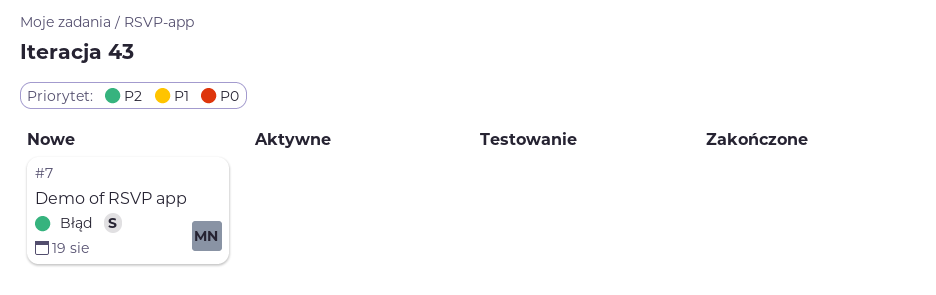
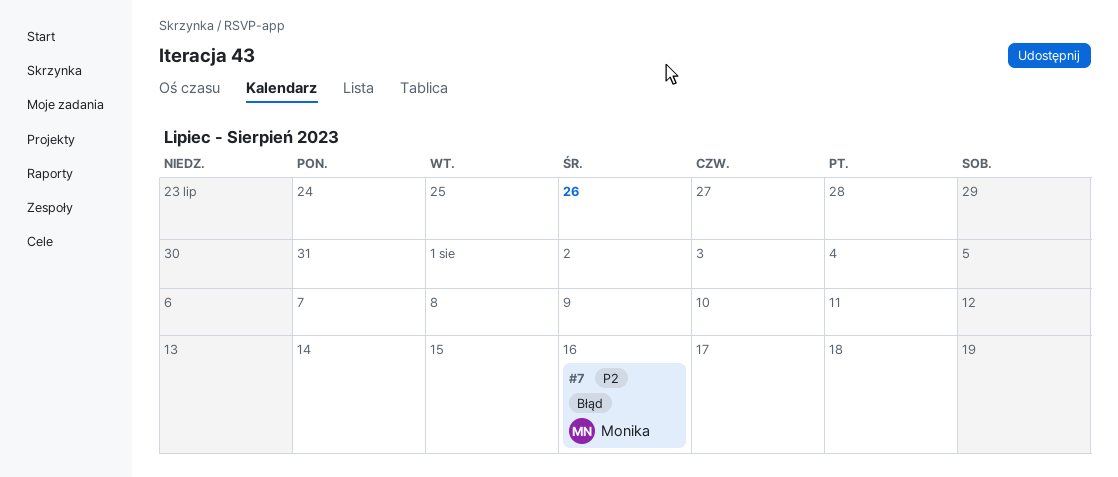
#7, due: Aug 19 -> Aug 16

